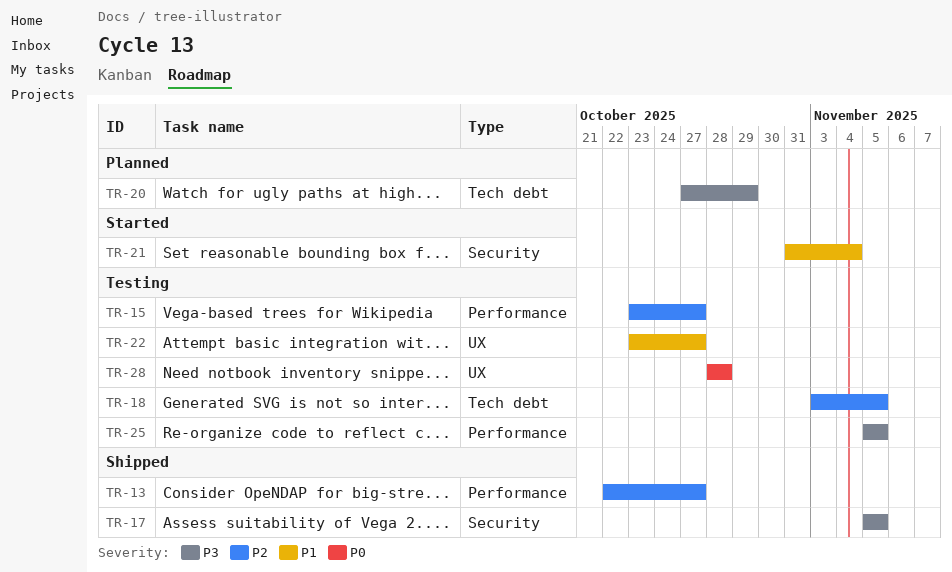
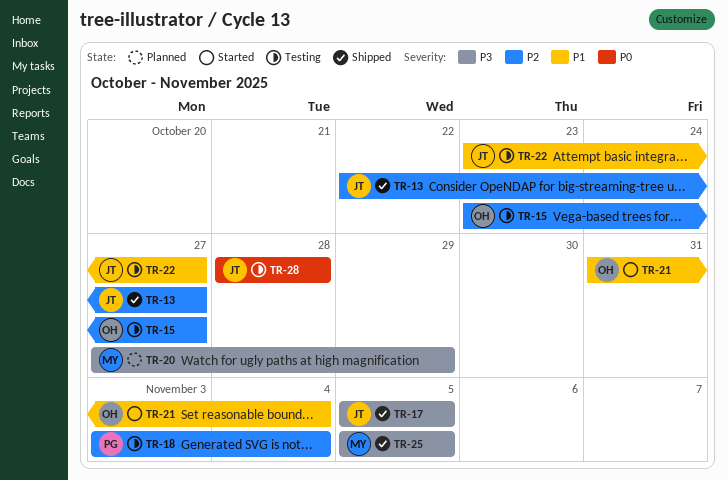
TR-18, due: Nov 5 -> Nov 4
TR-25, status: Testing -> Shipped

